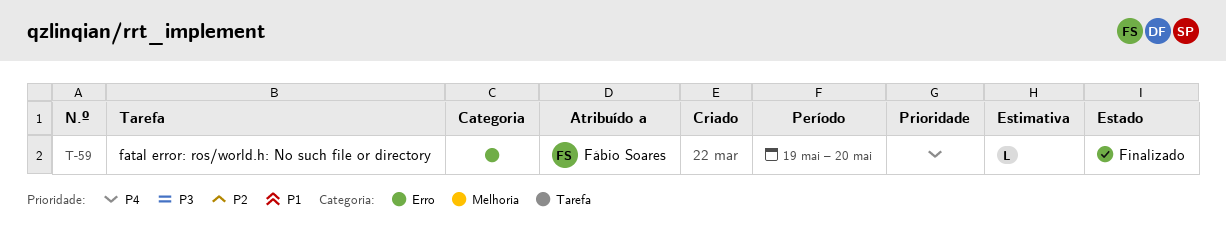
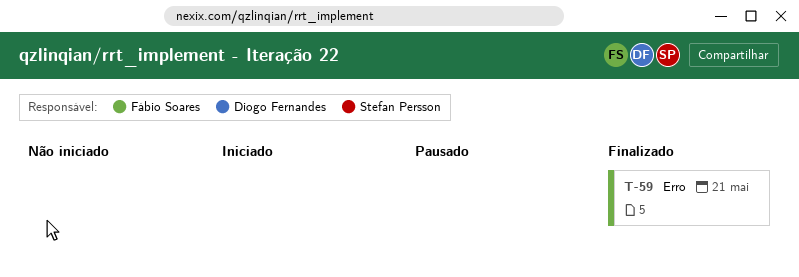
T-59, due: May 20 -> May 21

